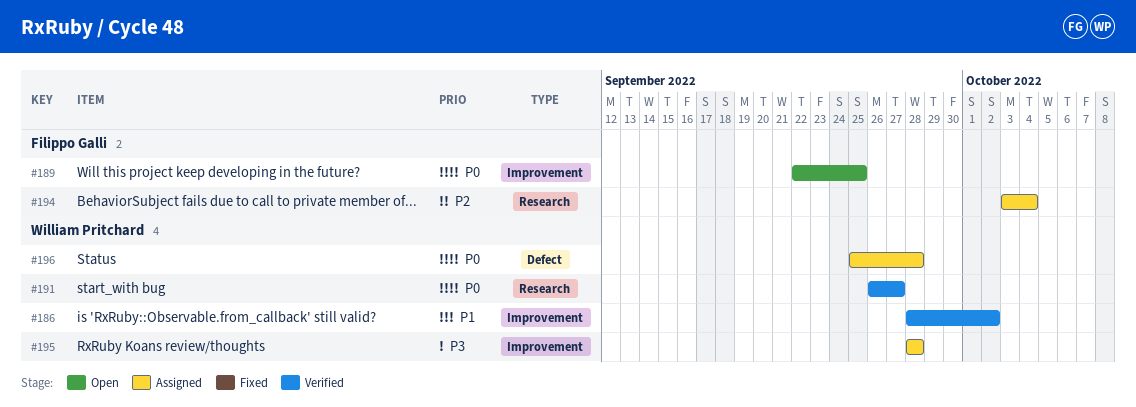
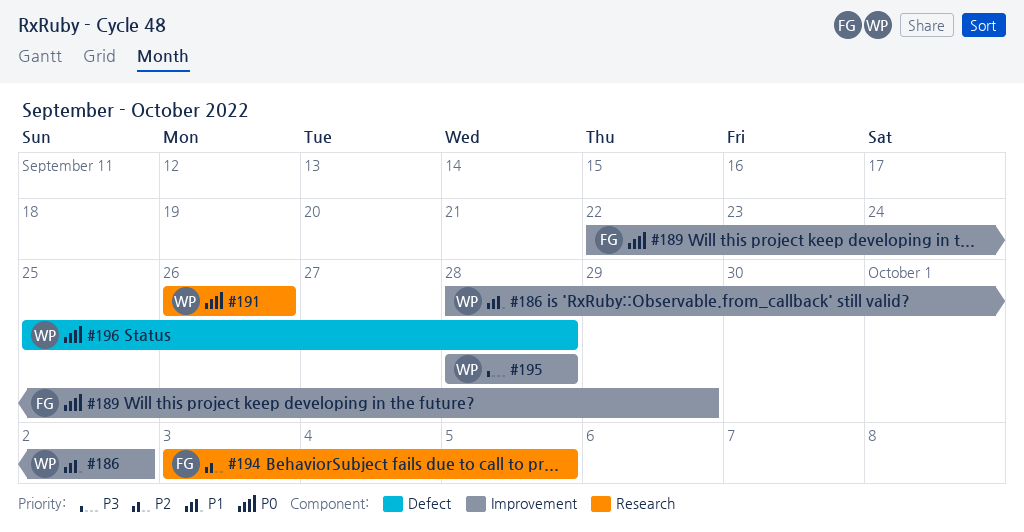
#189, due: Sep 25 -> Sep 29
#191, due: Sep 27 -> Sep 26
#194, due: Oct 4 -> Oct 5

